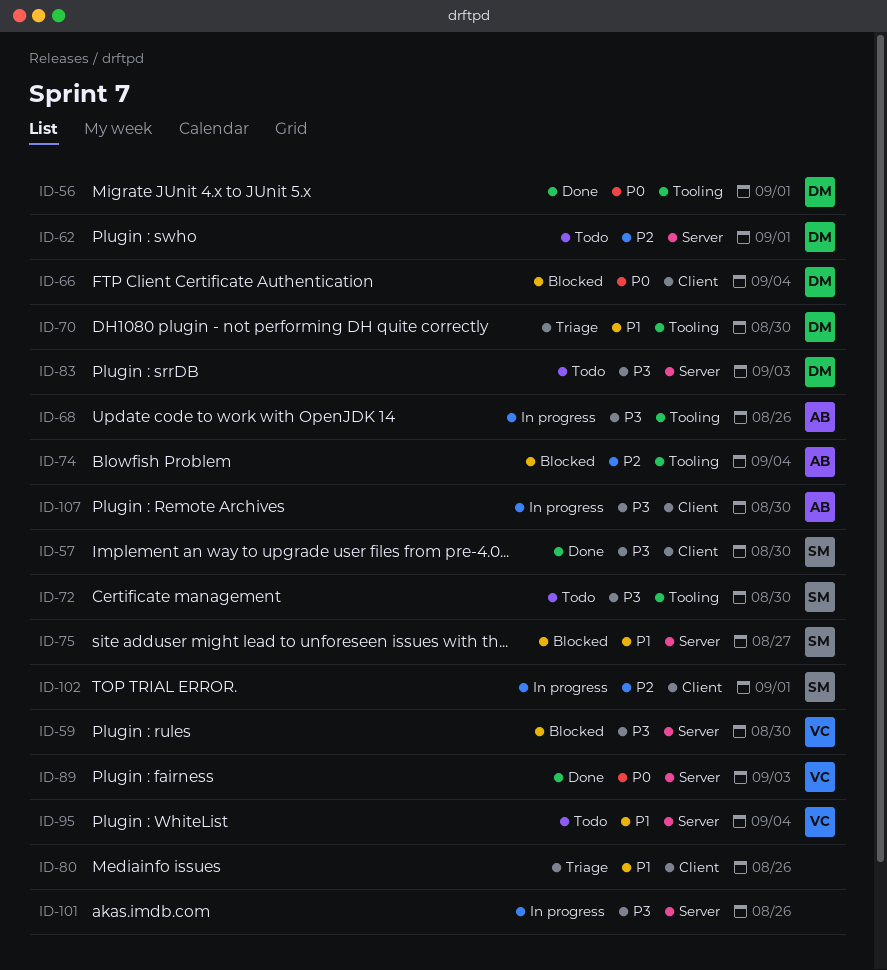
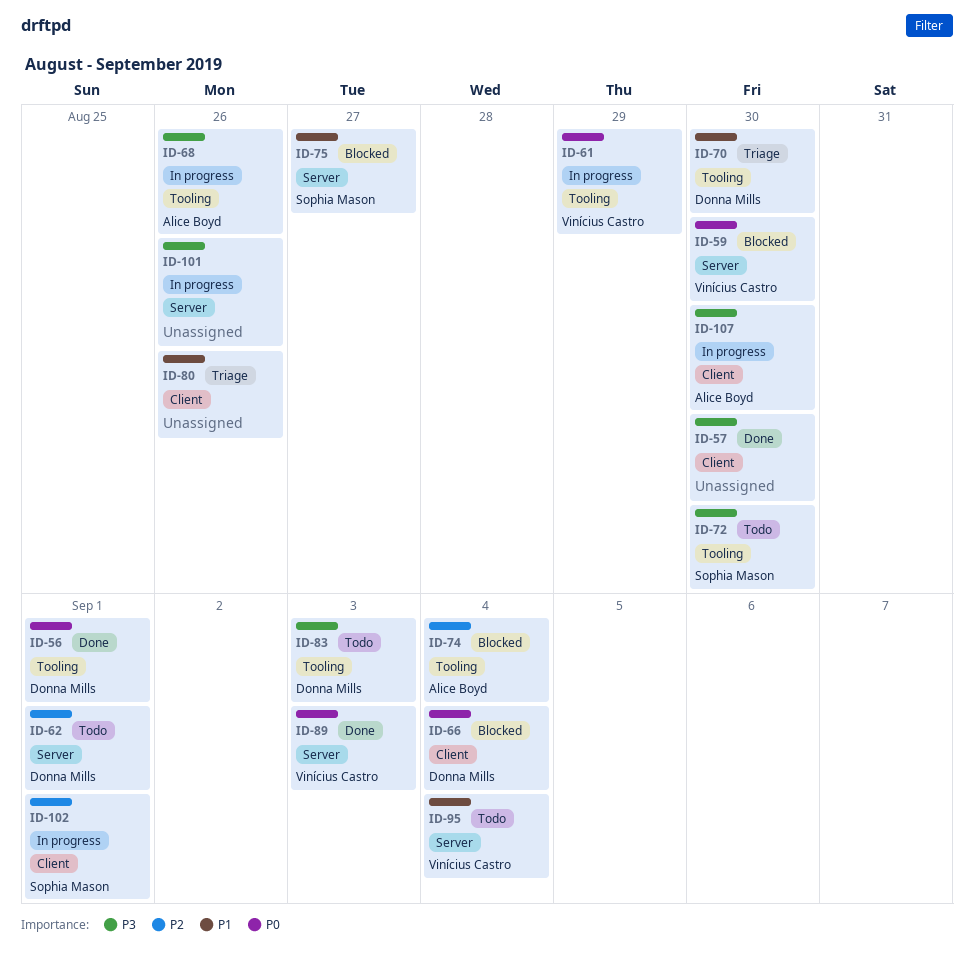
ID-57, owner: Sophia Mason -> none
ID-59, priority: P3 -> P0
ID-61: none -> present
ID-83, label: Server -> Tooling

